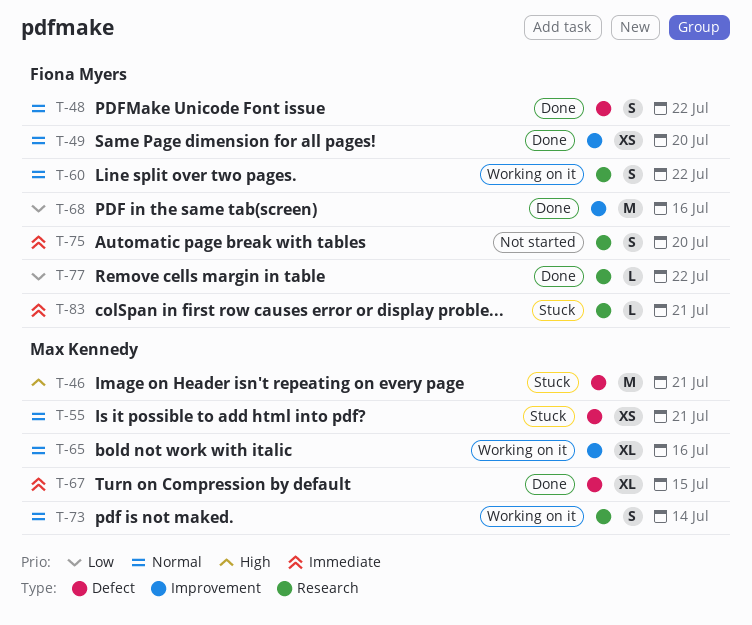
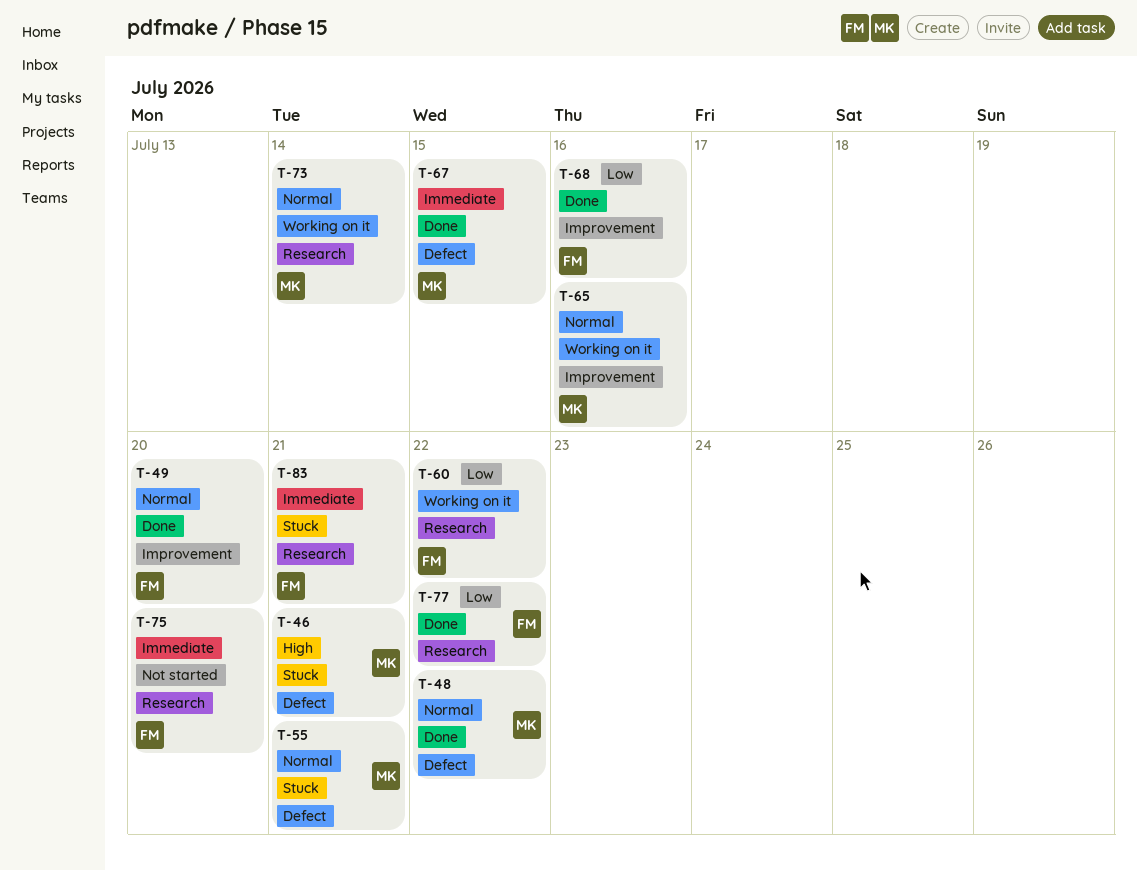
T-48, owner: Fiona Myers -> Max Kennedy
T-60, priority: Normal -> Low

